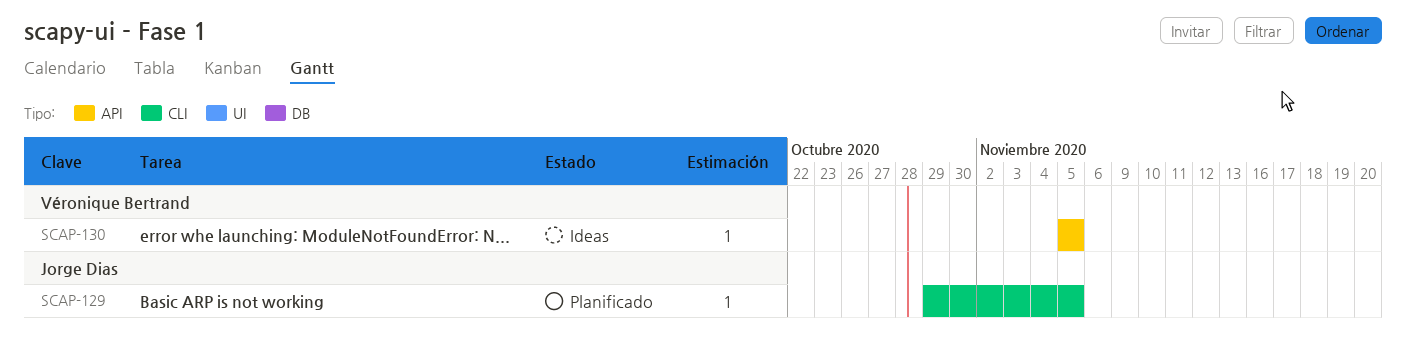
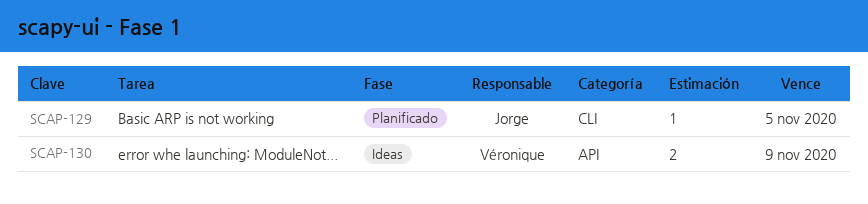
SCAP-130, estimate: 1 -> 2
SCAP-130, due: Nov 5 -> Nov 9

